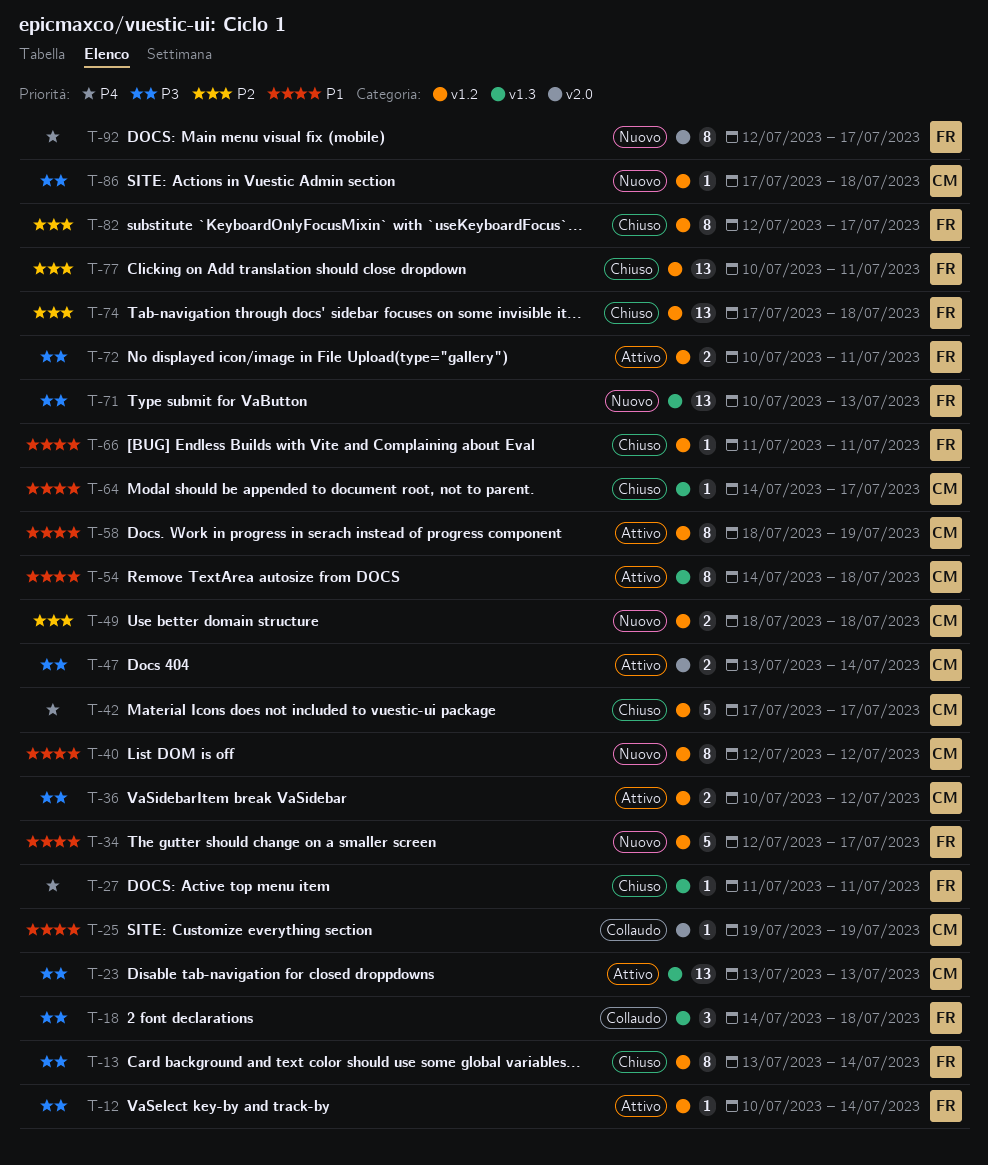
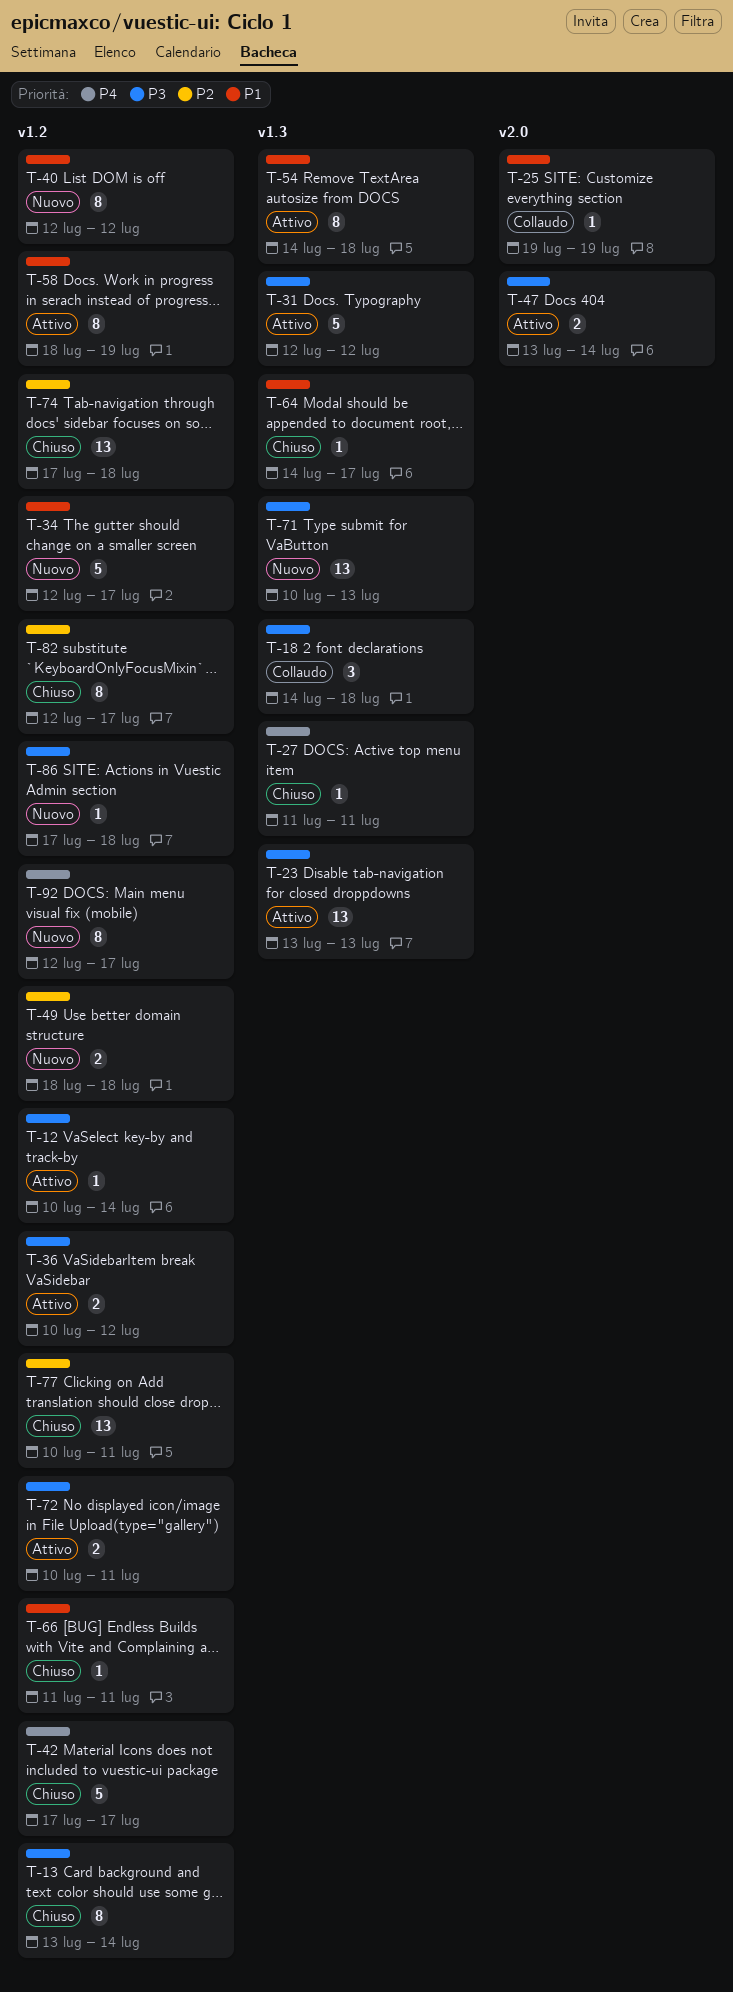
T-31: none -> present
T-92, label: v2.0 -> v1.2

